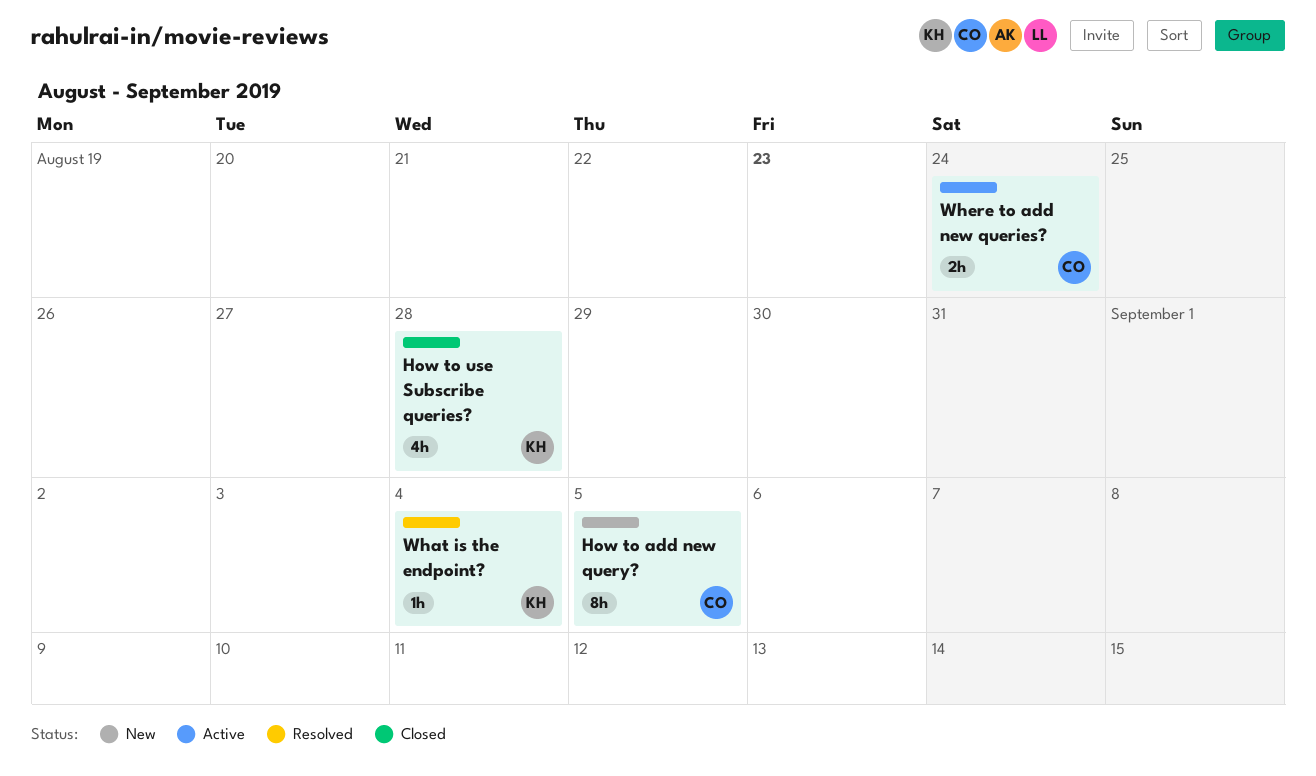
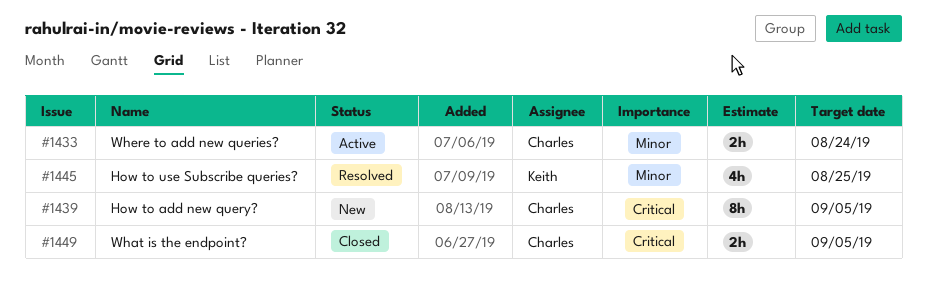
How to use Subscribe queries?, status: Closed -> Resolved
How to use Subscribe queries?, due: Aug 28 -> Aug 25
What is the endpoint?, status: Resolved -> Closed
What is the endpoint?, owner: Keith -> Charles
What is the endpoint?, estimate: 1h -> 2h
What is the endpoint?, due: Sep 4 -> Sep 5

